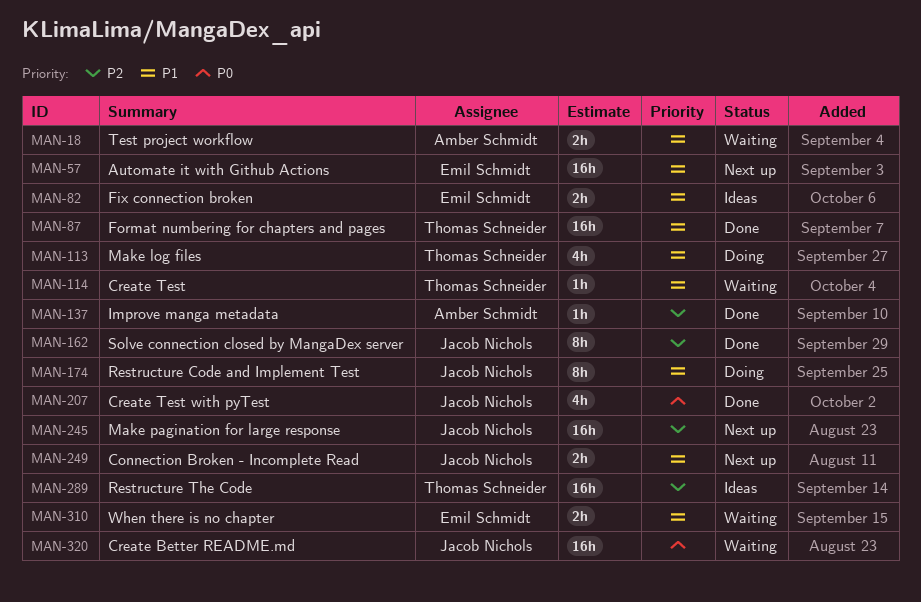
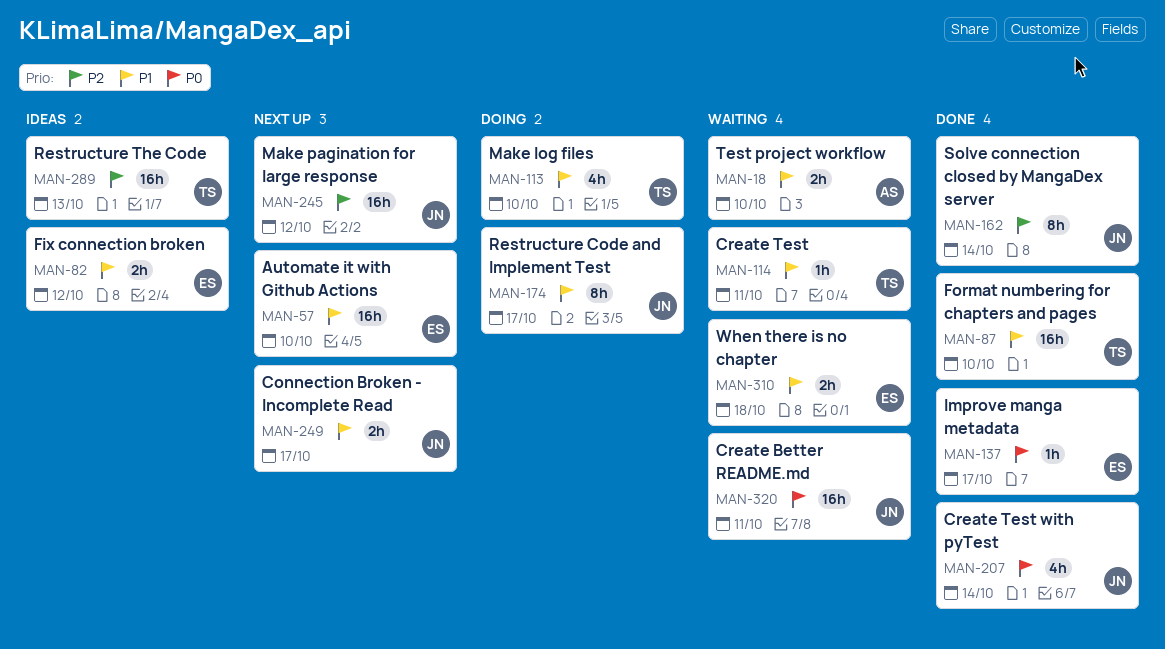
MAN-137, owner: Amber Schmidt -> Emil Schmidt
MAN-137, priority: P2 -> P0

